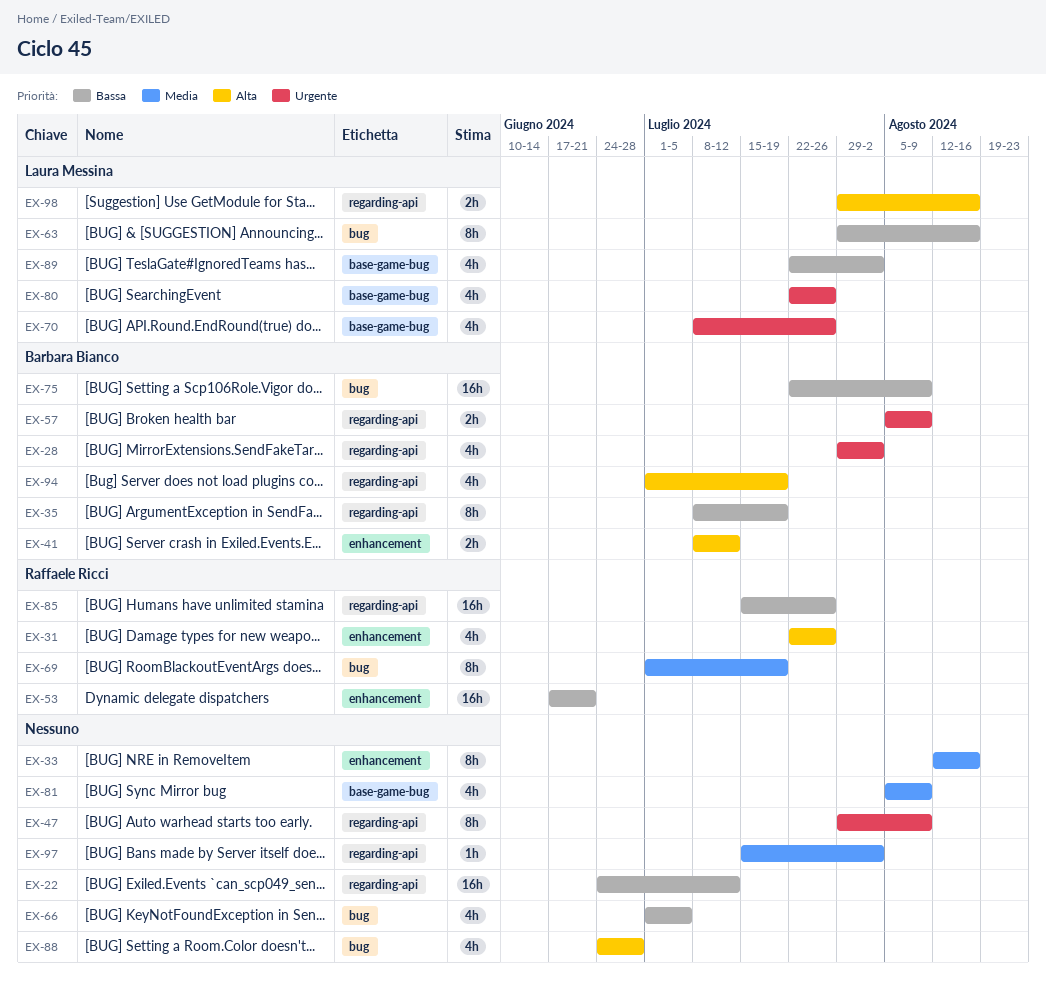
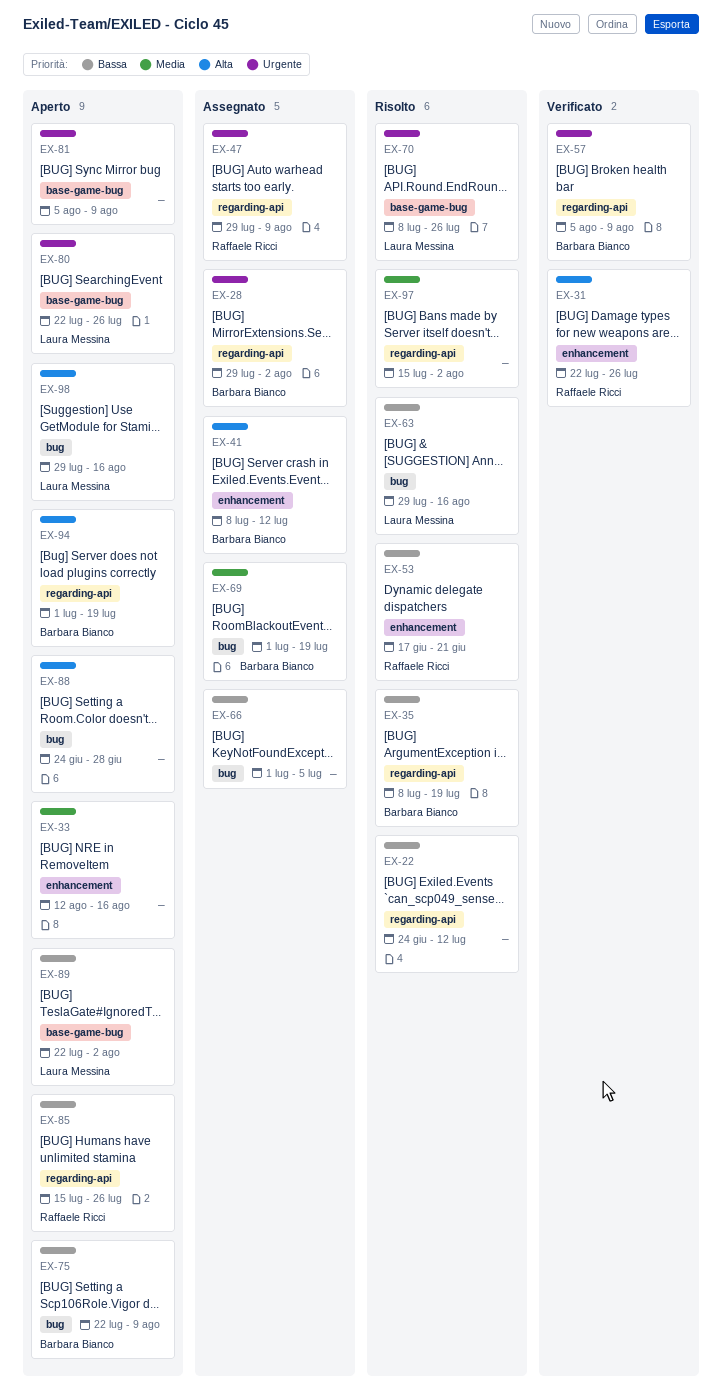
EX-47, owner: none -> Raffaele Ricci
EX-69, owner: Raffaele Ricci -> Barbara Bianco
EX-81, priority: Media -> Urgente
EX-98, label: regarding-api -> bug

